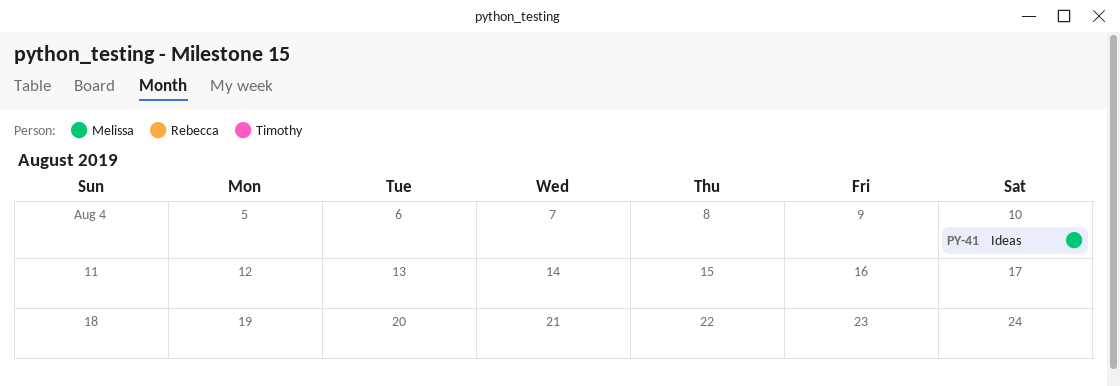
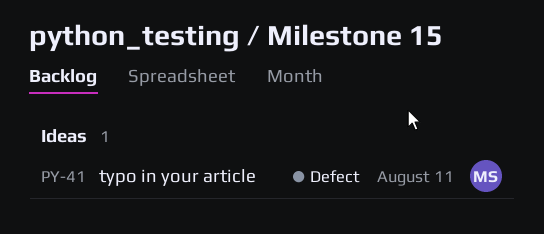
PY-41, due: Aug 10 -> Aug 11

